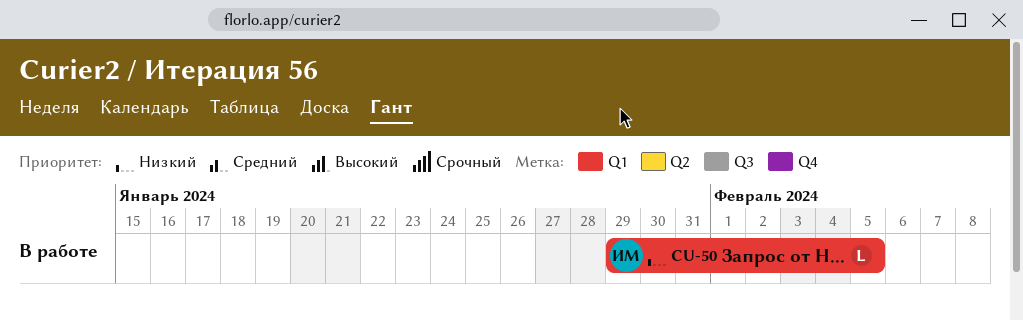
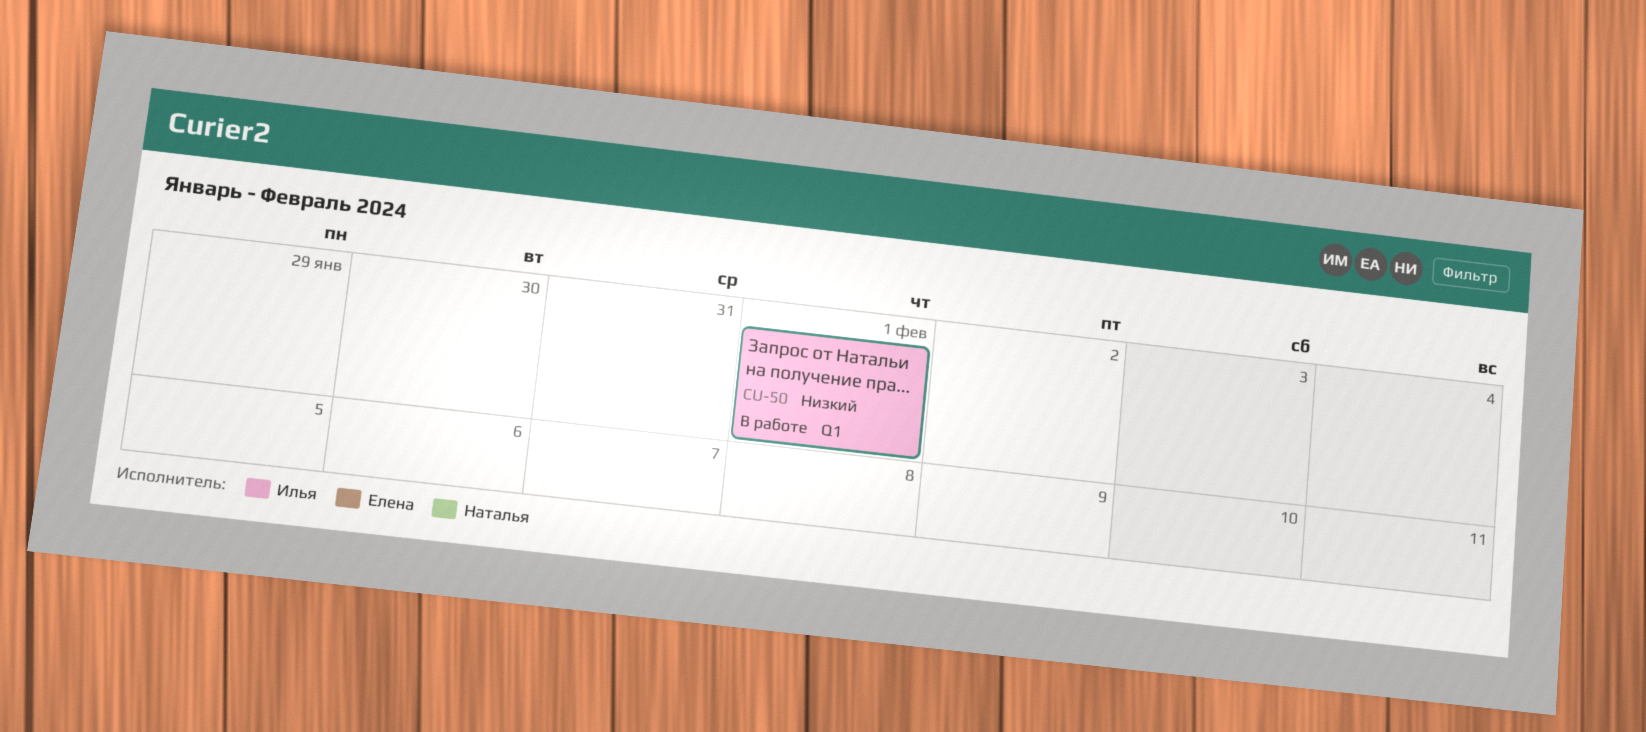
CU-50, due: Feb 5 -> Feb 1

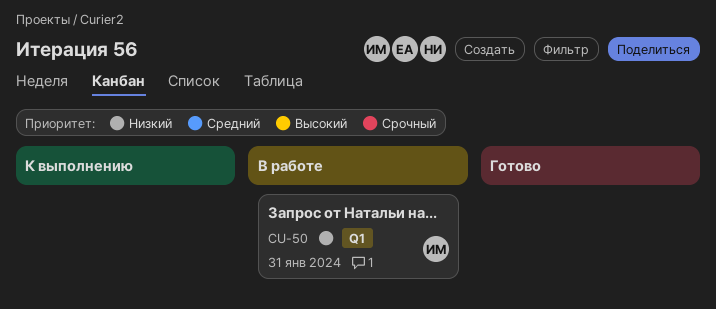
CU-50, due: Feb 1 -> Jan 31

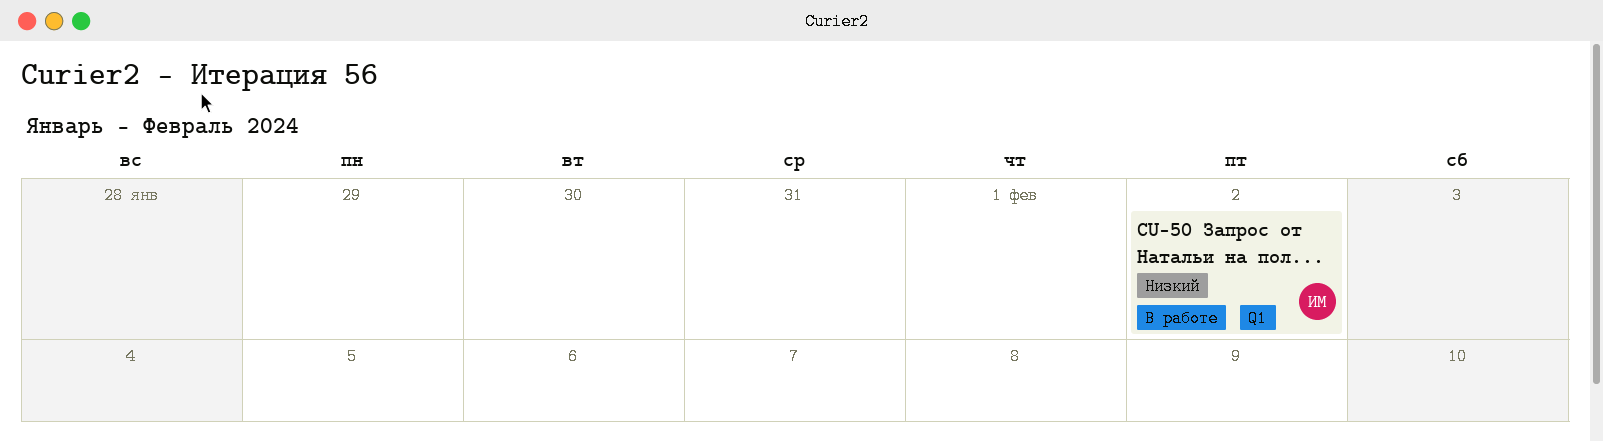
CU-50, due: Jan 31 -> Feb 2

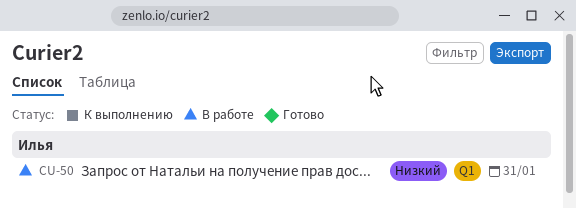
CU-50, due: Feb 2 -> Jan 31

